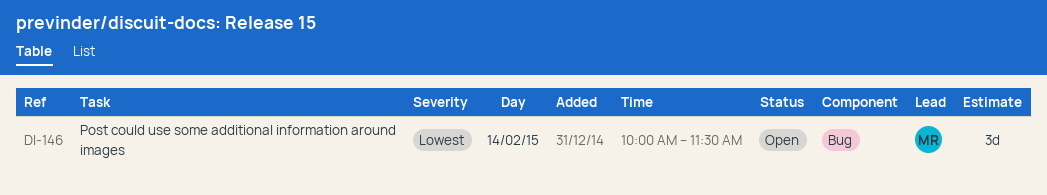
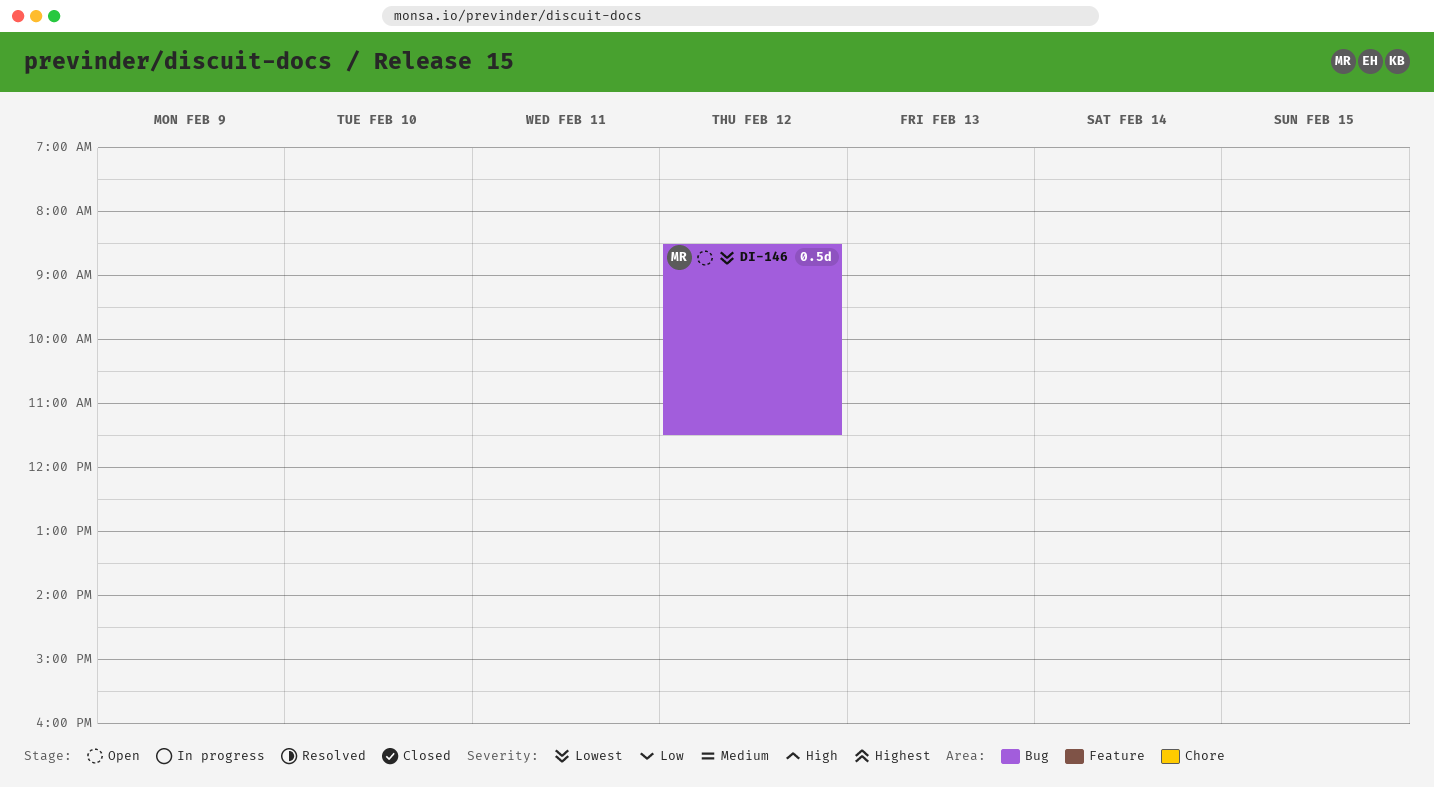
DI-146, estimate: 3d -> 0.5d
DI-146, day: Feb 14 -> Feb 12
DI-146, begins: 10:00 -> 08:30

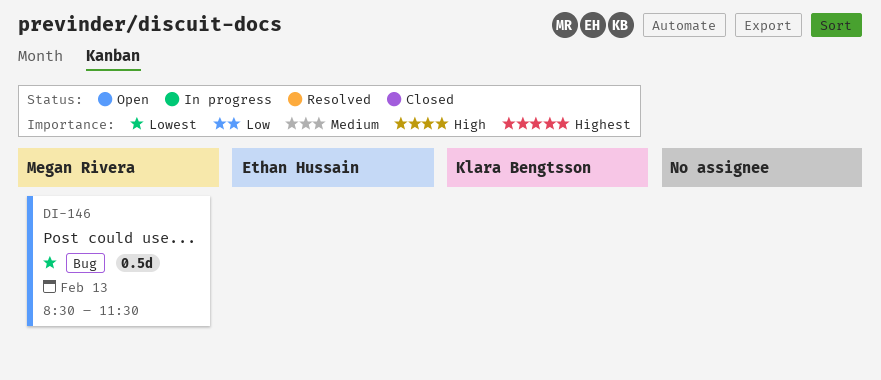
DI-146, day: Feb 12 -> Feb 13

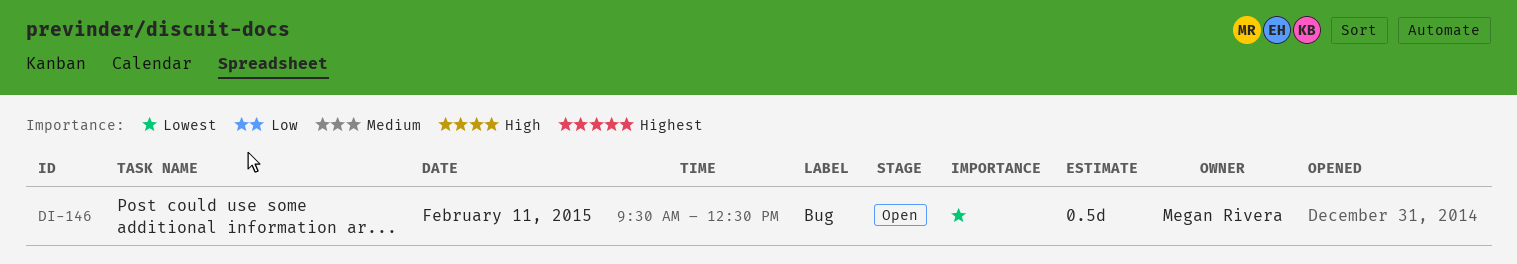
DI-146, day: Feb 13 -> Feb 11
DI-146, begins: 08:30 -> 09:30
DI-146, ends: 11:30 -> 12:30

